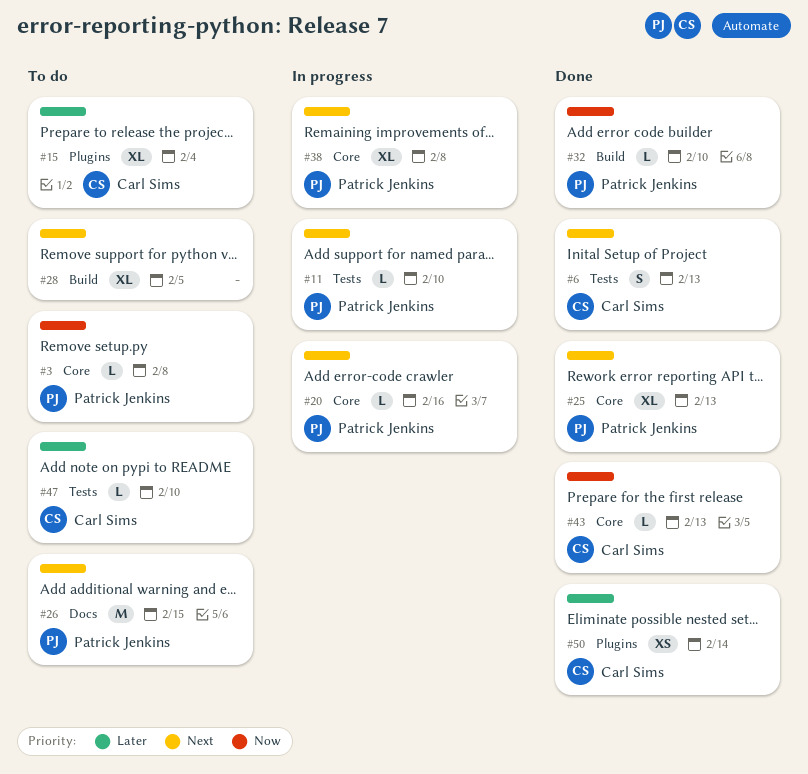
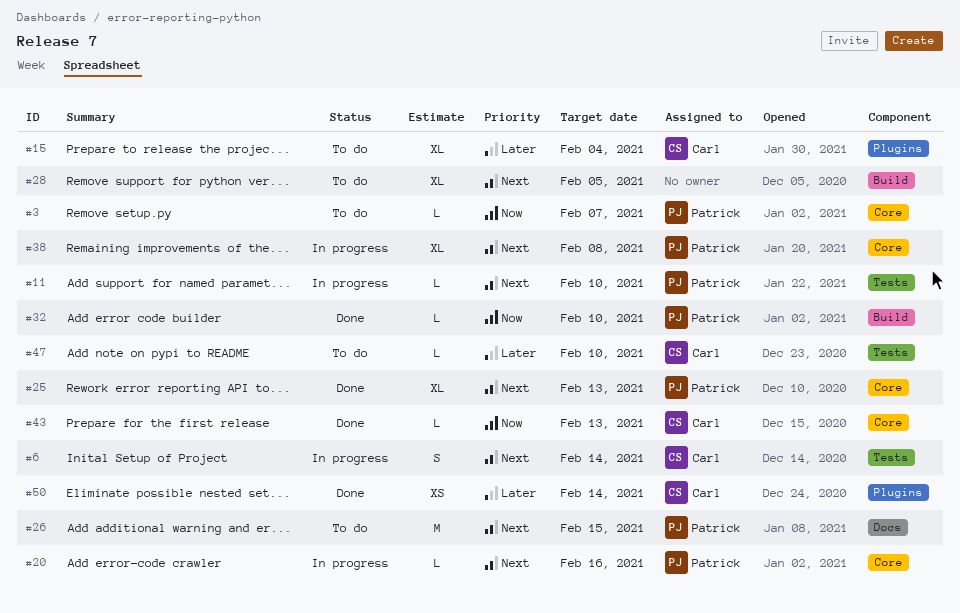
#3, due: Feb 8 -> Feb 7
#6, status: Done -> In progress
#6, due: Feb 13 -> Feb 14

